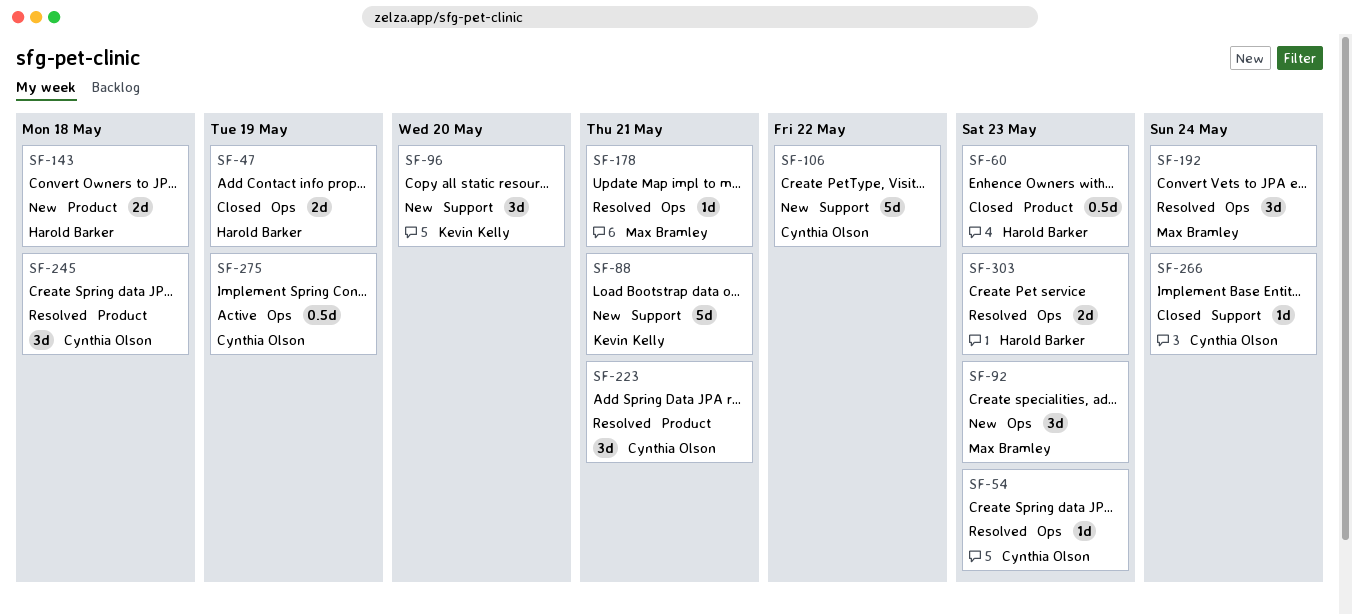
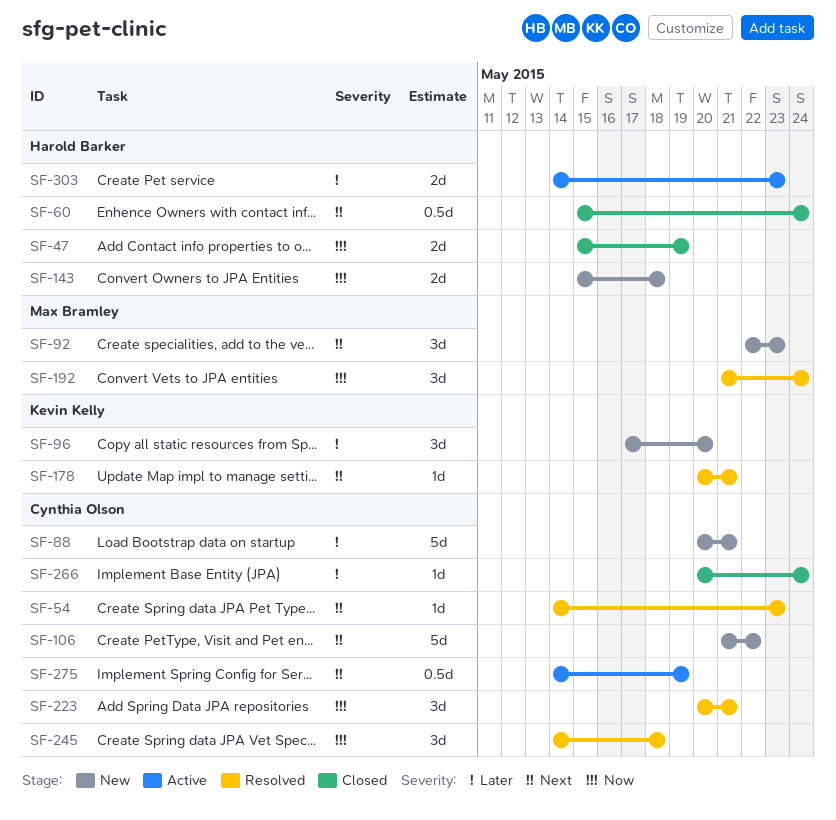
SF-60, due: May 23 -> May 24
SF-88, owner: Kevin Kelly -> Cynthia Olson
SF-178, owner: Max Bramley -> Kevin Kelly
SF-303, status: Resolved -> Active

